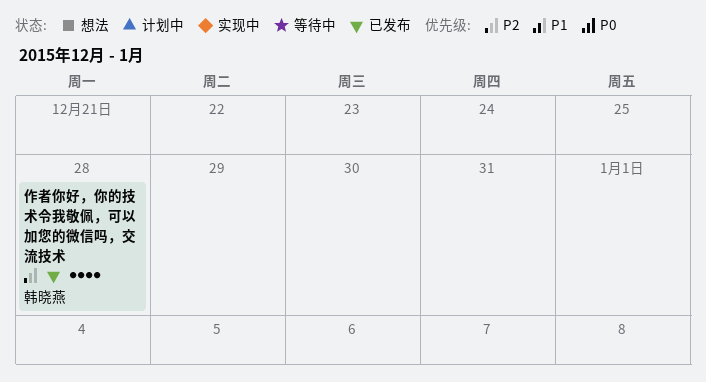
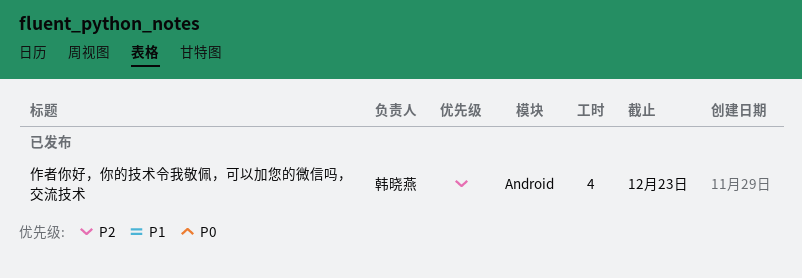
作者你好，你的技术令我敬佩，可以加您的微信吗，交流技术, due: Dec 28 -> Dec 23

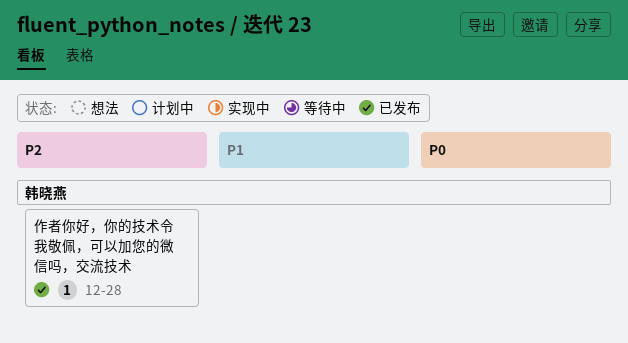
作者你好，你的技术令我敬佩，可以加您的微信吗，交流技术, estimate: 4 -> 1
作者你好，你的技术令我敬佩，可以加您的微信吗，交流技术, due: Dec 23 -> Dec 28

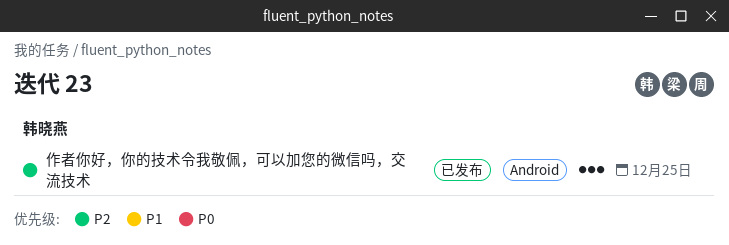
作者你好，你的技术令我敬佩，可以加您的微信吗，交流技术, estimate: 1 -> 3
作者你好，你的技术令我敬佩，可以加您的微信吗，交流技术, due: Dec 28 -> Dec 25

